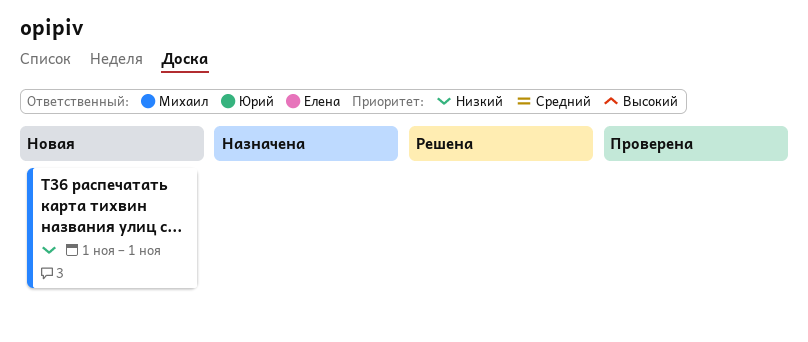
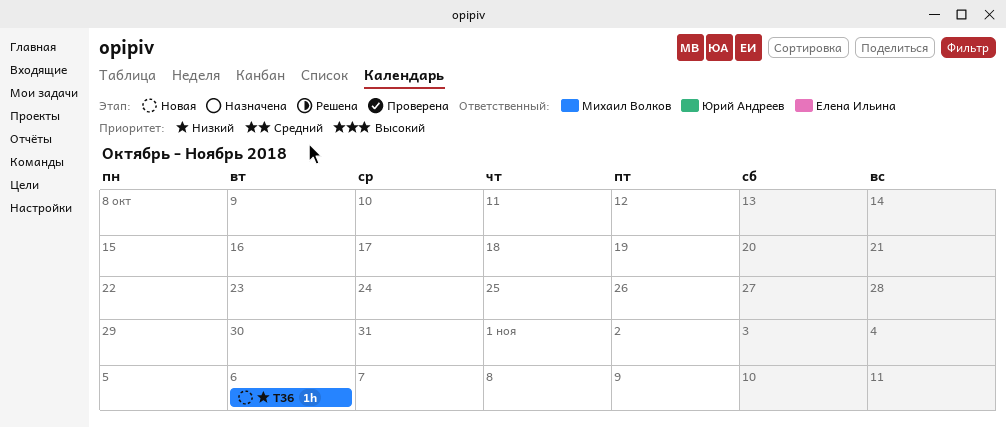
T36, start: Nov 1 -> Nov 6
T36, due: Nov 1 -> Nov 6

